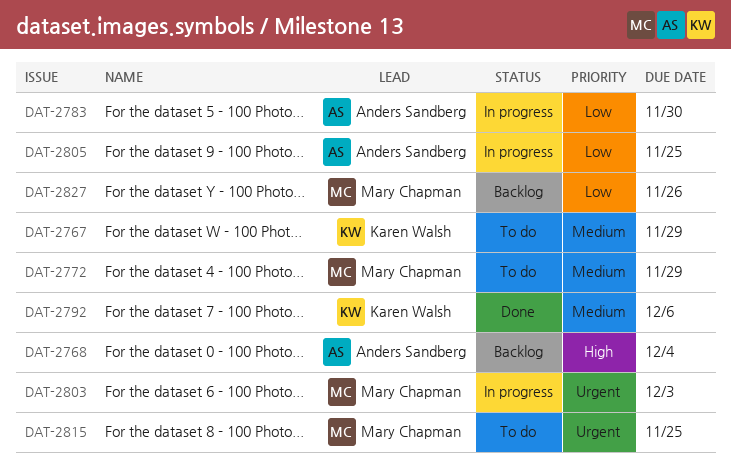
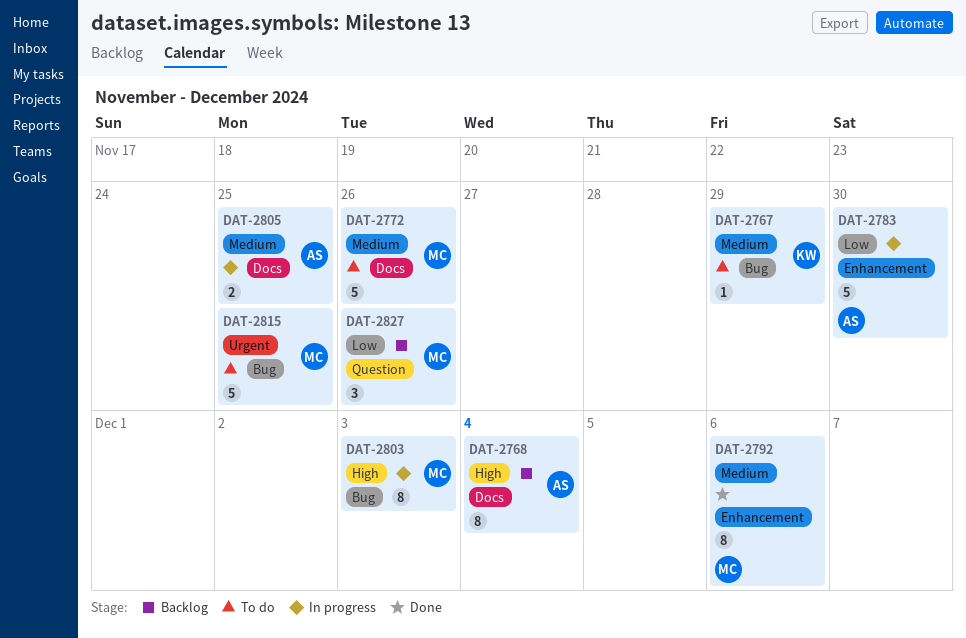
DAT-2772, due: Nov 29 -> Nov 26
DAT-2792, owner: Karen Walsh -> Mary Chapman
DAT-2803, priority: Urgent -> High
DAT-2805, priority: Low -> Medium

